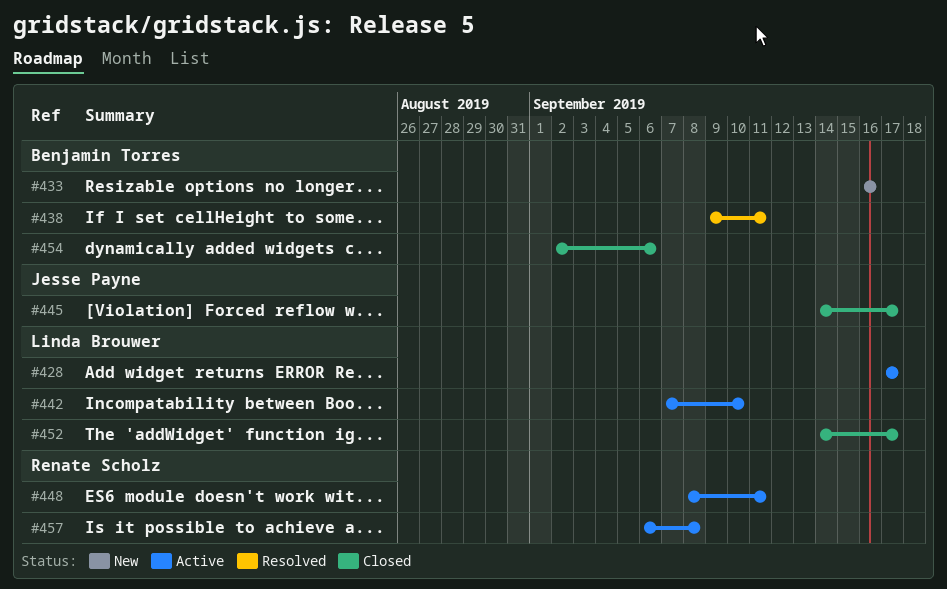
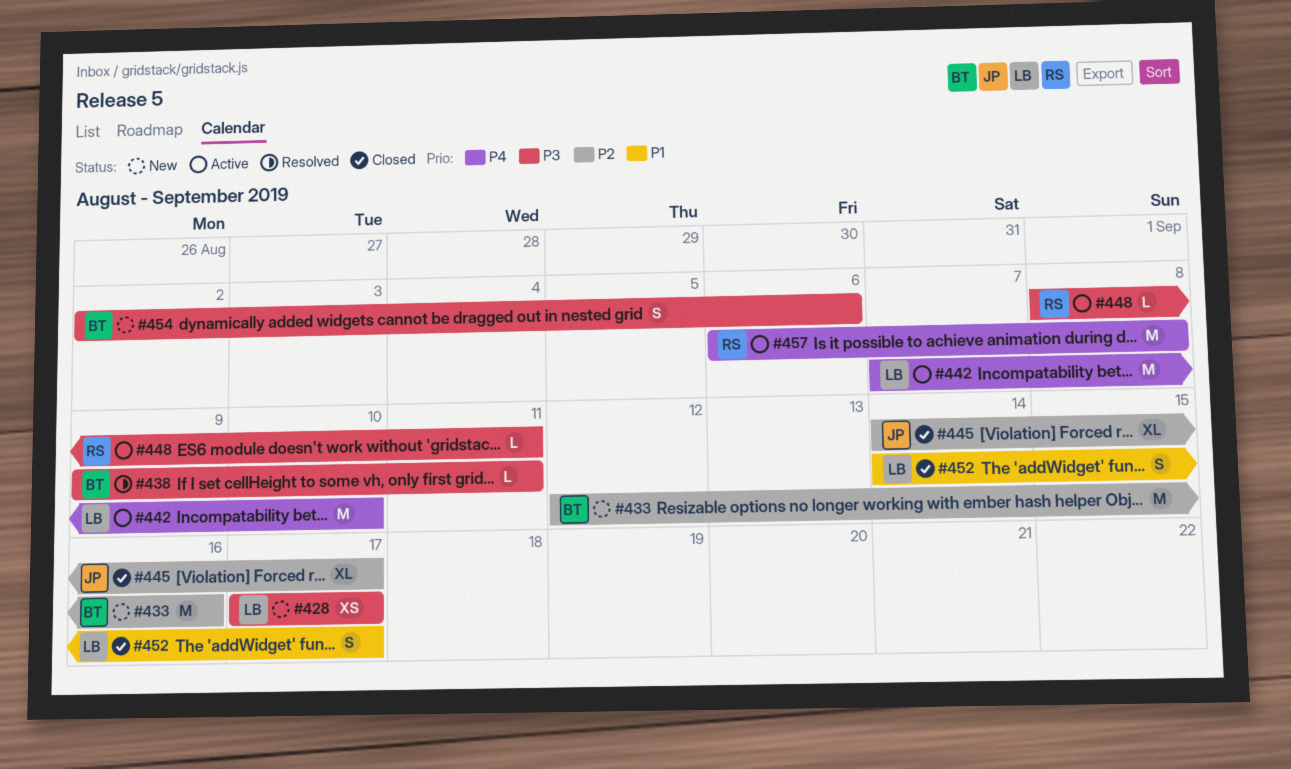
#428, status: Active -> New
#433, start: Sep 16 -> Sep 12
#454, status: Closed -> New

